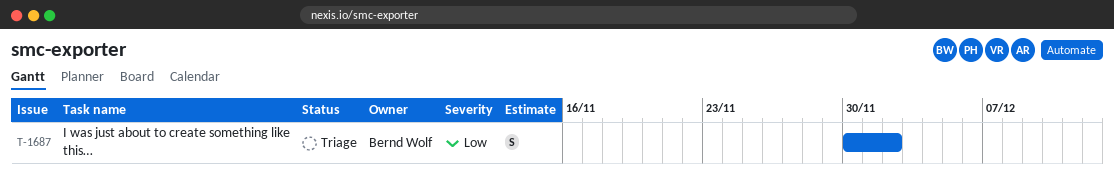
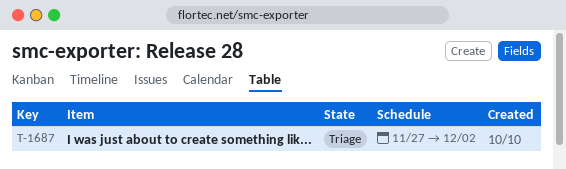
T-1687, start: Nov 30 -> Nov 27

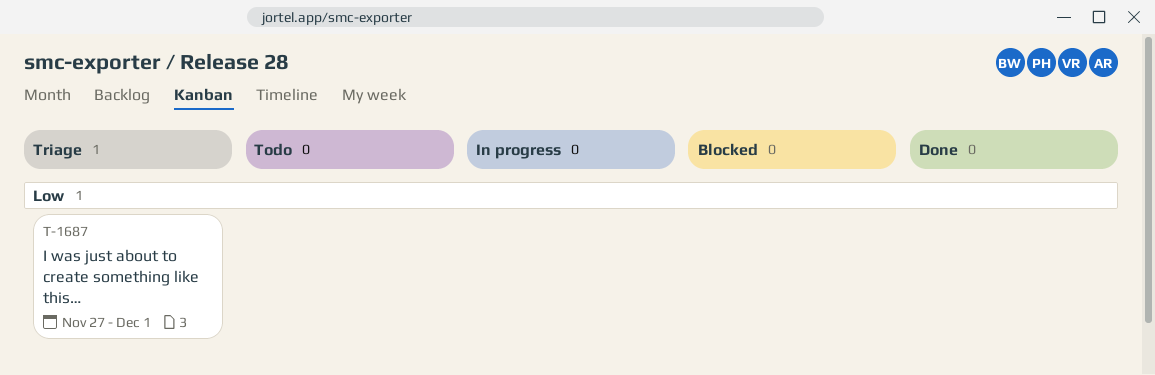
T-1687, due: Dec 2 -> Dec 1

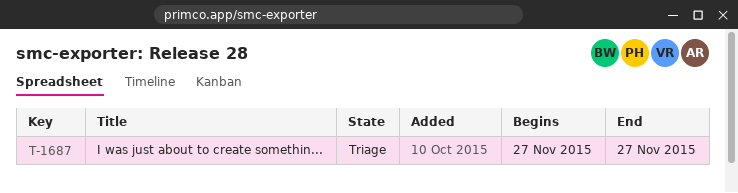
T-1687, due: Dec 1 -> Nov 27

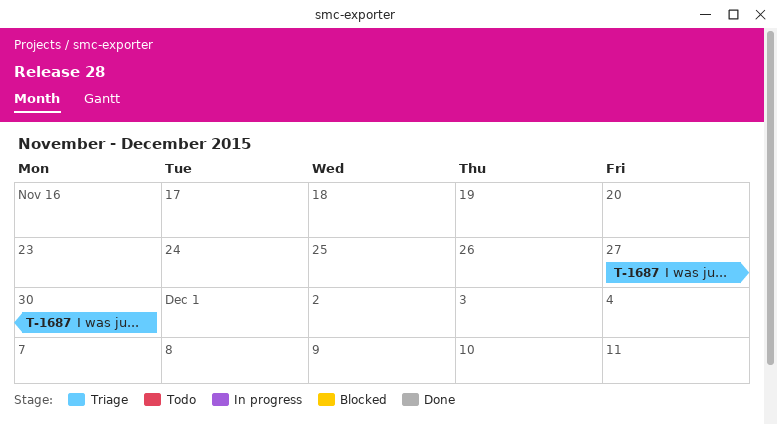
T-1687, due: Nov 27 -> Nov 30

